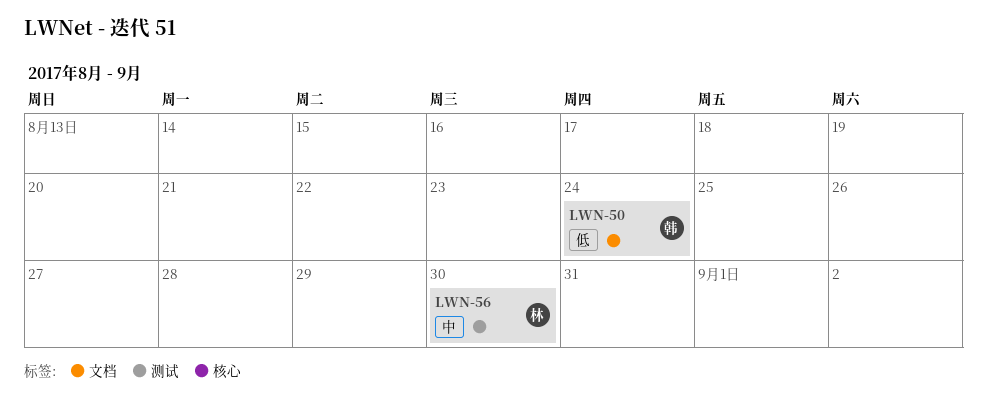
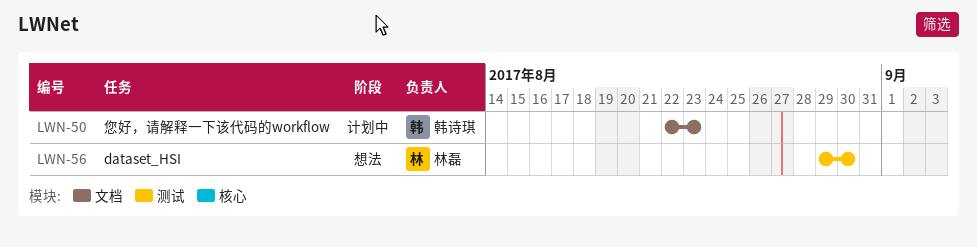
LWN-50, due: Aug 24 -> Aug 23

